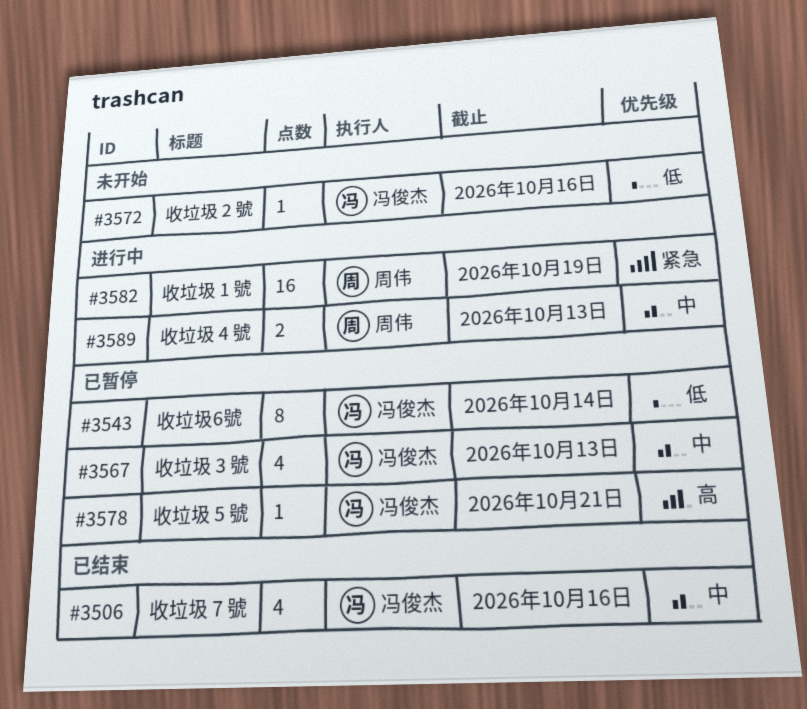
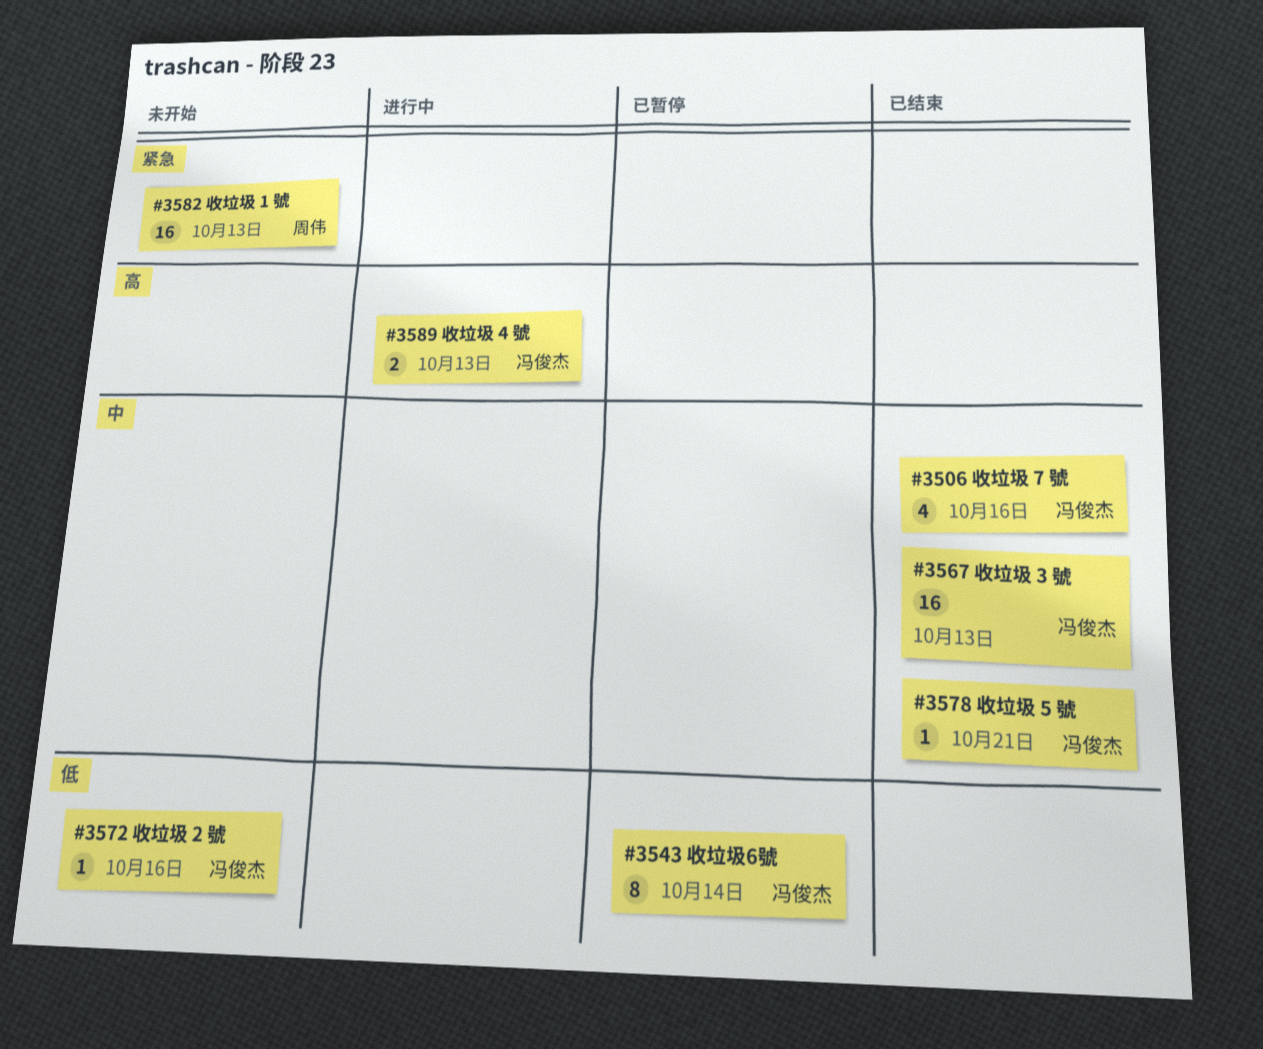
#3567, status: 已暂停 -> 已结束
#3567, estimate: 4 -> 16
#3578, status: 已暂停 -> 已结束
#3578, priority: 高 -> 中
#3582, status: 进行中 -> 未开始
#3582, due: Oct 19 -> Oct 13
#3589, owner: 周伟 -> 冯俊杰
#3589, priority: 中 -> 高

